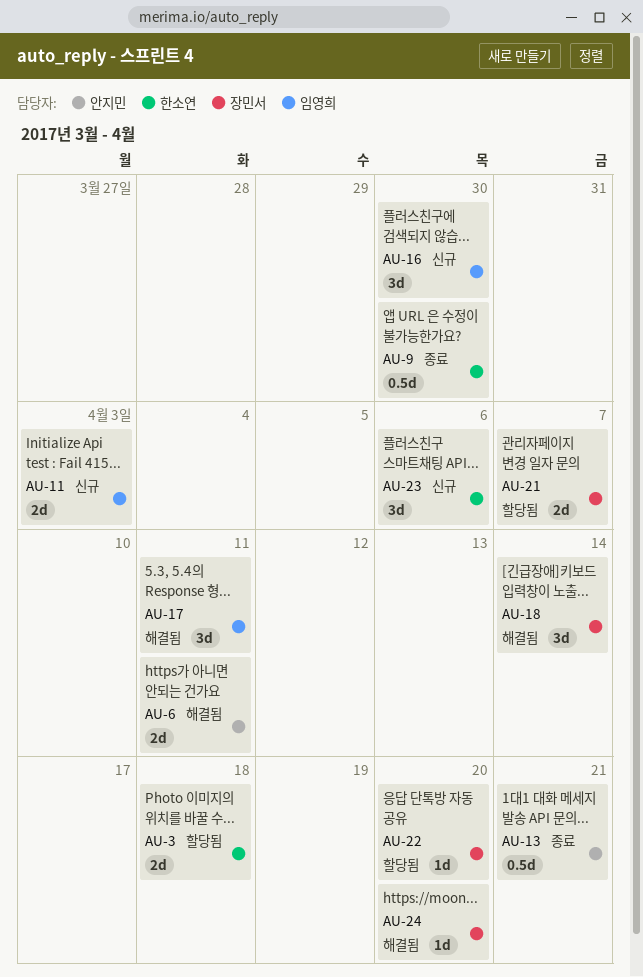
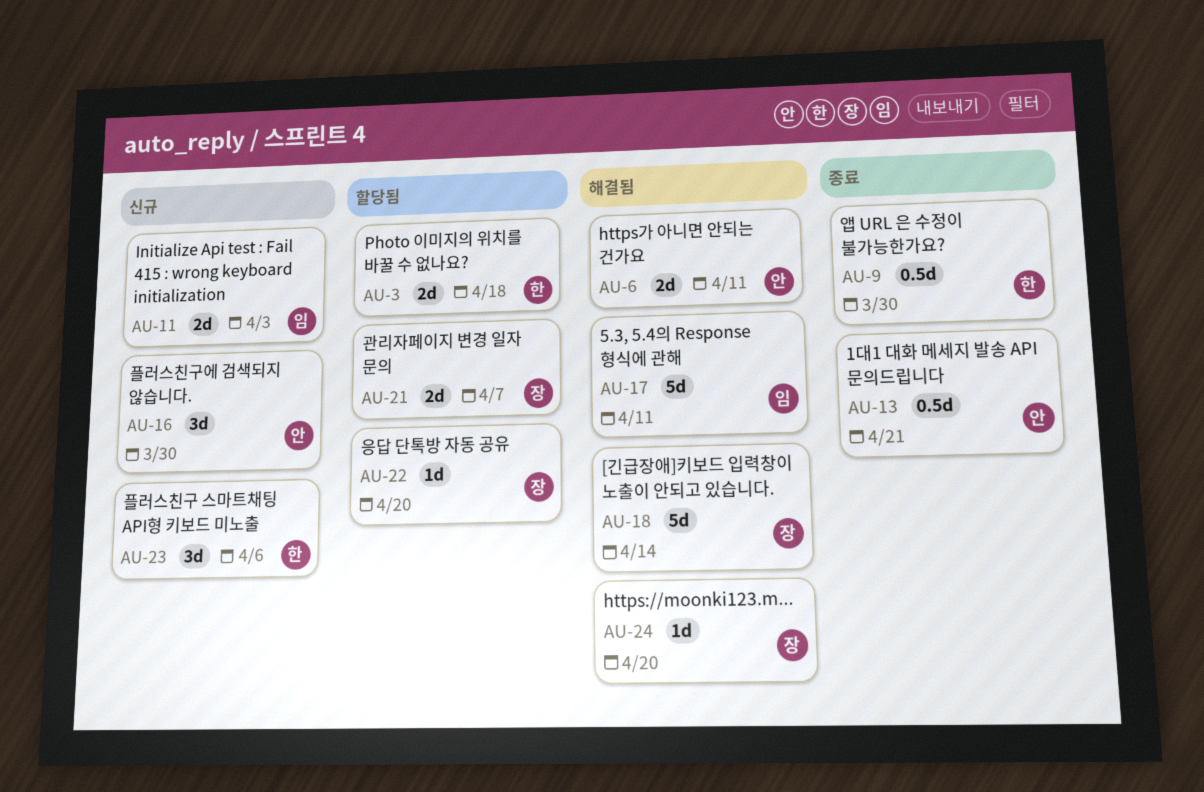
AU-16, owner: 임영희 -> 안지민
AU-17, estimate: 3d -> 5d
AU-18, estimate: 3d -> 5d

